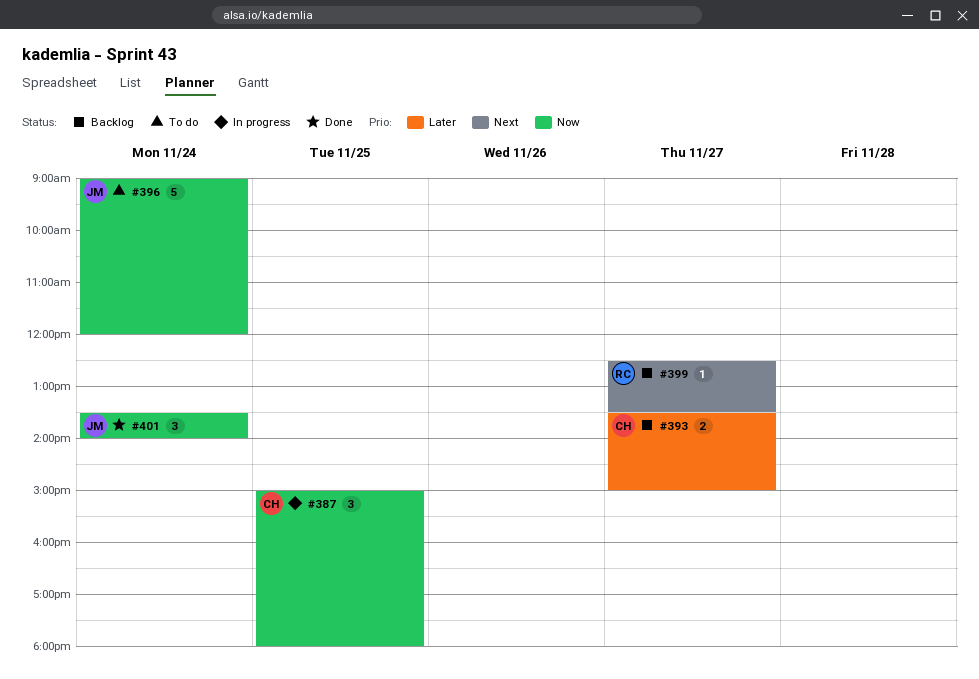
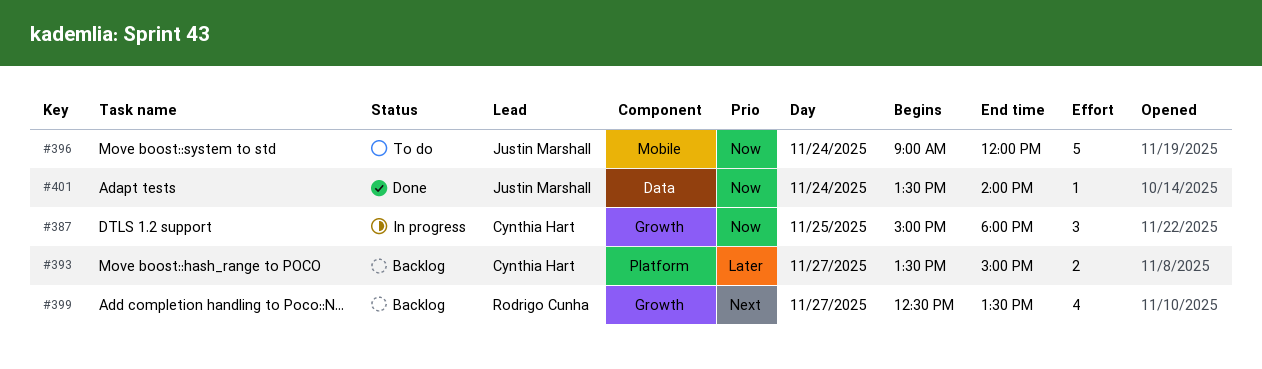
#399, estimate: 1 -> 4
#401, estimate: 3 -> 1

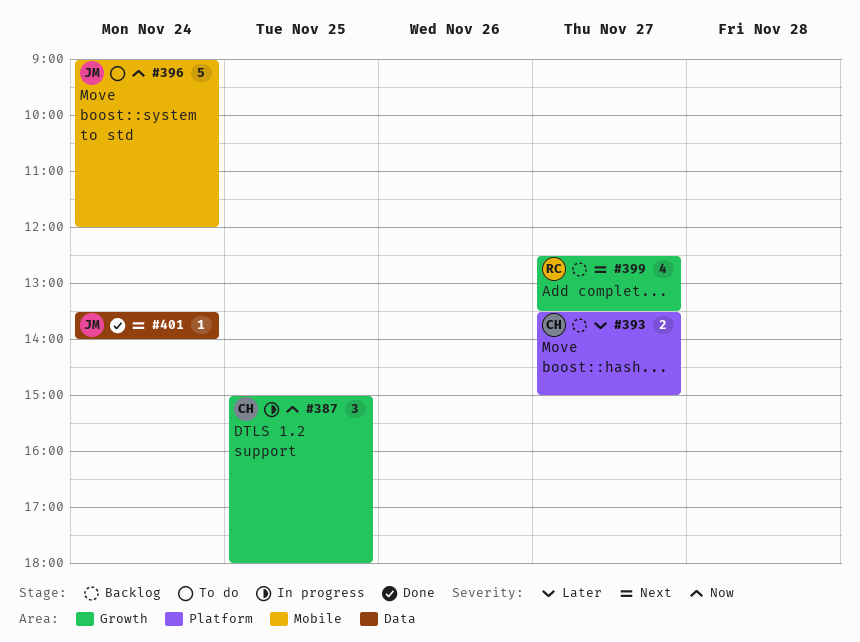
#401, priority: Now -> Next

